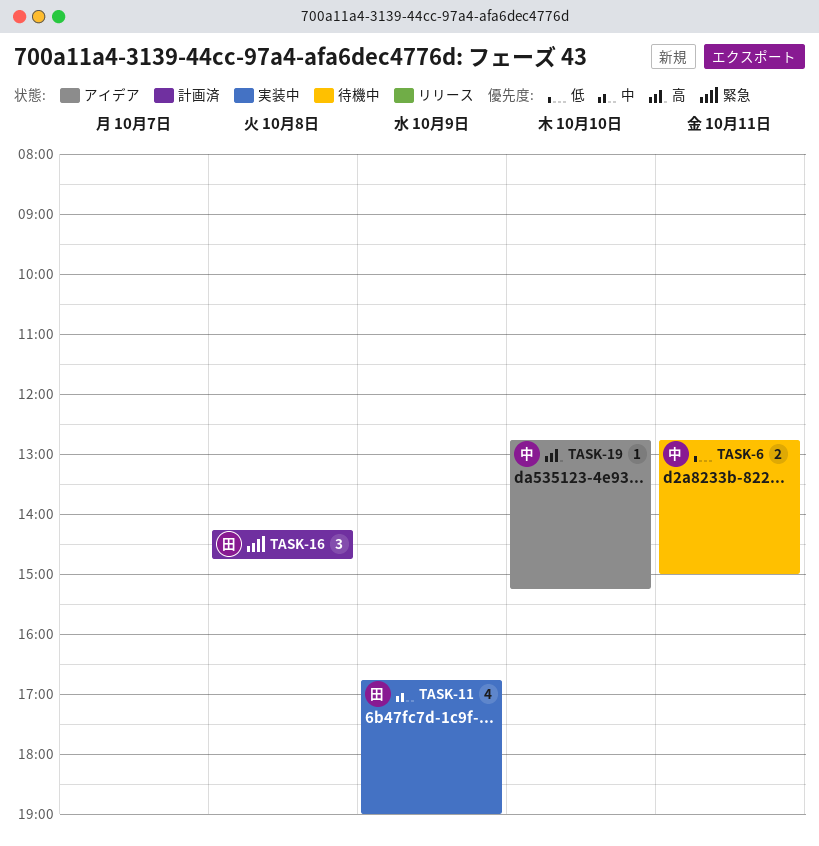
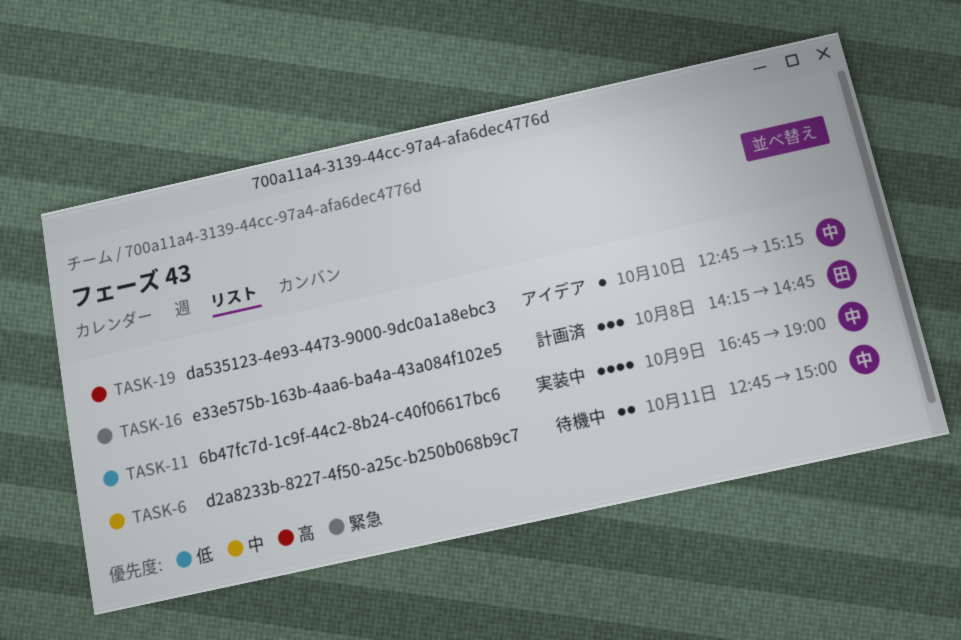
TASK-6, priority: 低 -> 中
TASK-11, owner: 田 -> 中
TASK-11, priority: 中 -> 低

